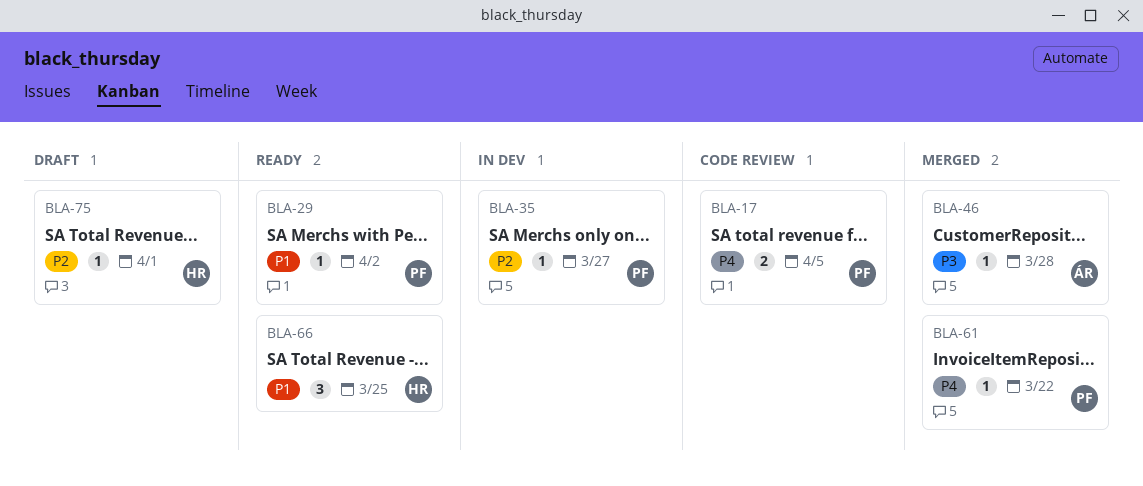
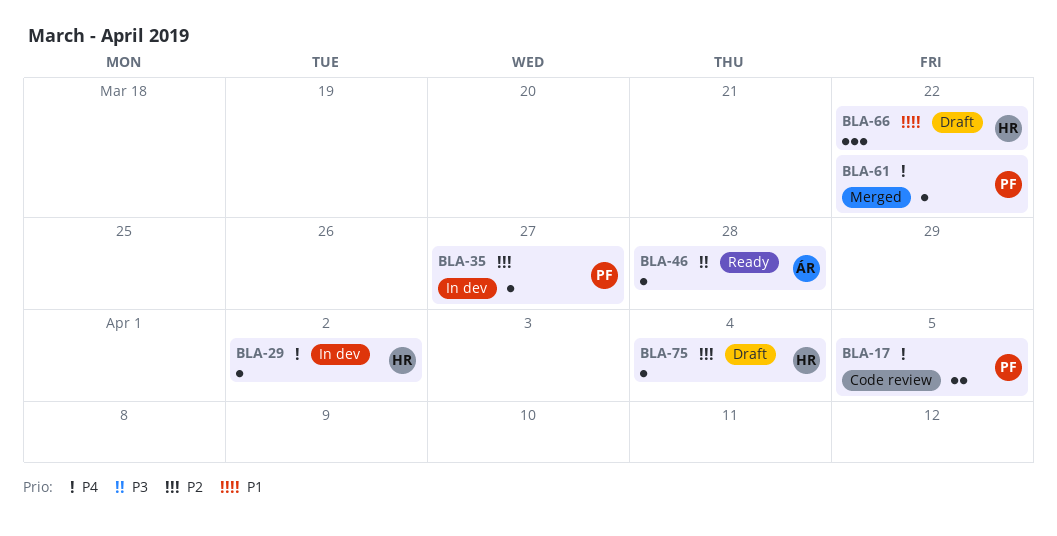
BLA-29, status: Ready -> In dev
BLA-29, owner: PF -> HR
BLA-29, priority: P1 -> P4
BLA-46, status: Merged -> Ready
BLA-66, status: Ready -> Draft
BLA-66, due: Mar 25 -> Mar 22
BLA-75, due: Apr 1 -> Apr 4

